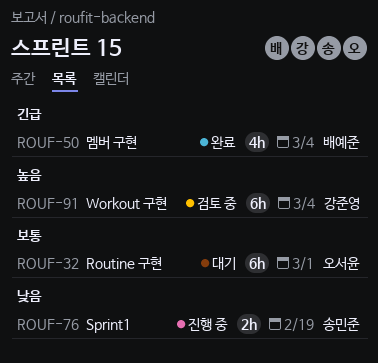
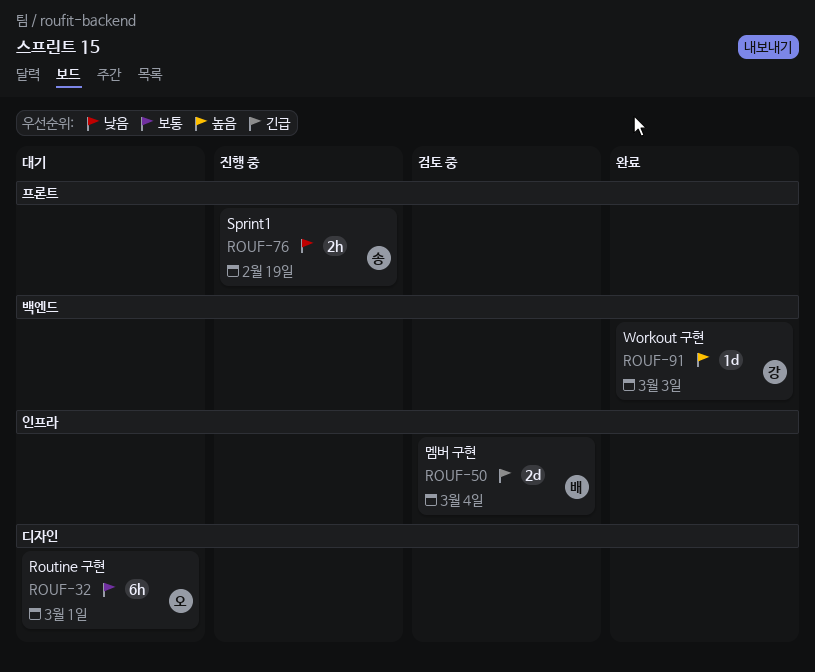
ROUF-50, status: 완료 -> 검토 중
ROUF-50, estimate: 4h -> 2d
ROUF-91, status: 검토 중 -> 완료
ROUF-91, estimate: 6h -> 1d
ROUF-91, due: Mar 4 -> Mar 3

